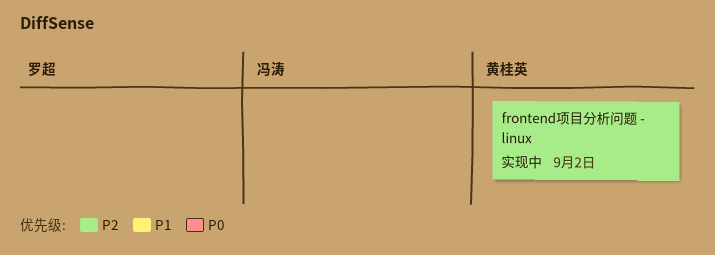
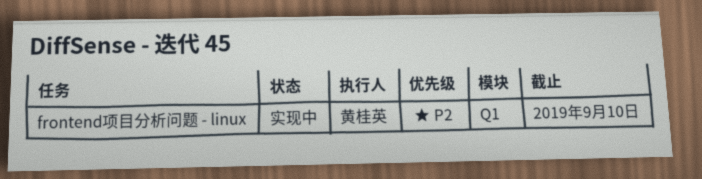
frontend项目分析问题 - linux, due: Sep 2 -> Sep 10

